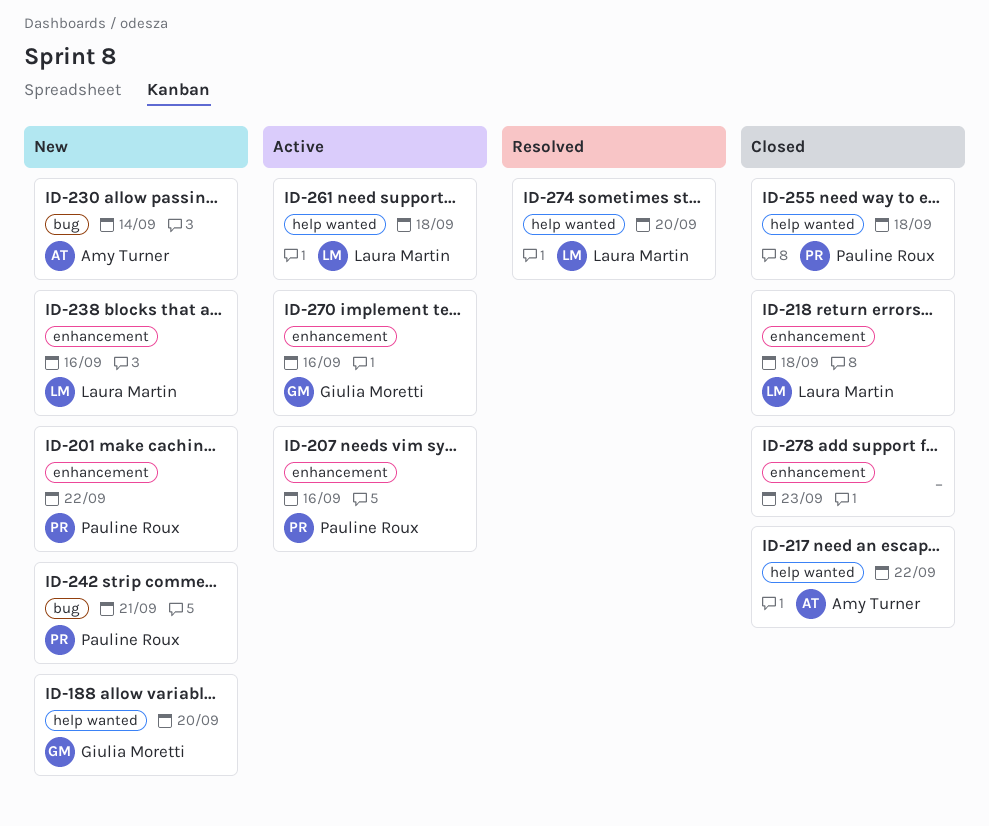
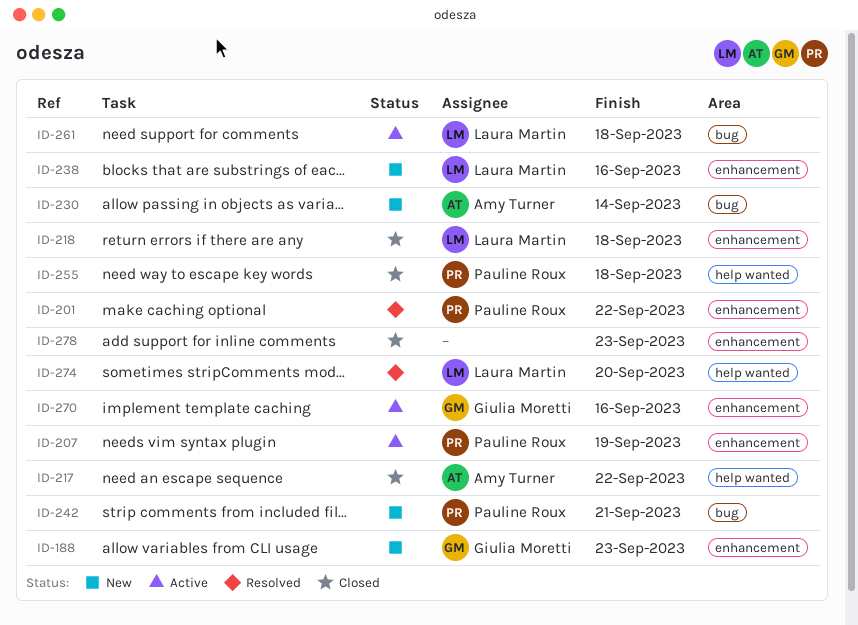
ID-188, label: help wanted -> enhancement
ID-188, due: Sep 20 -> Sep 23
ID-201, status: New -> Resolved
ID-207, due: Sep 16 -> Sep 19
ID-261, label: help wanted -> bug

